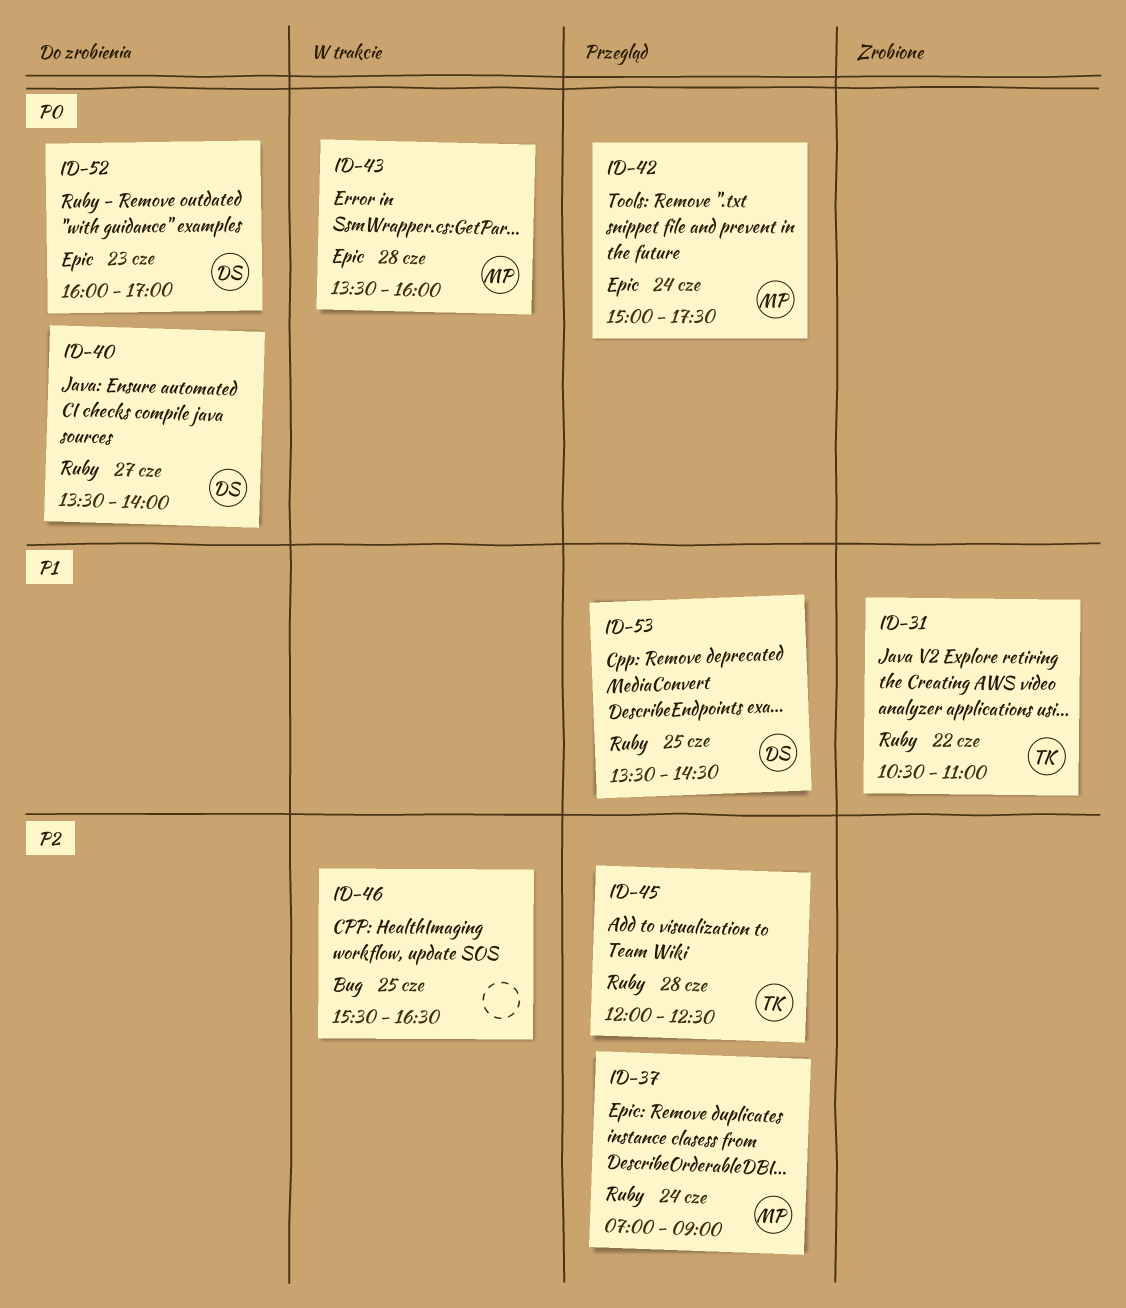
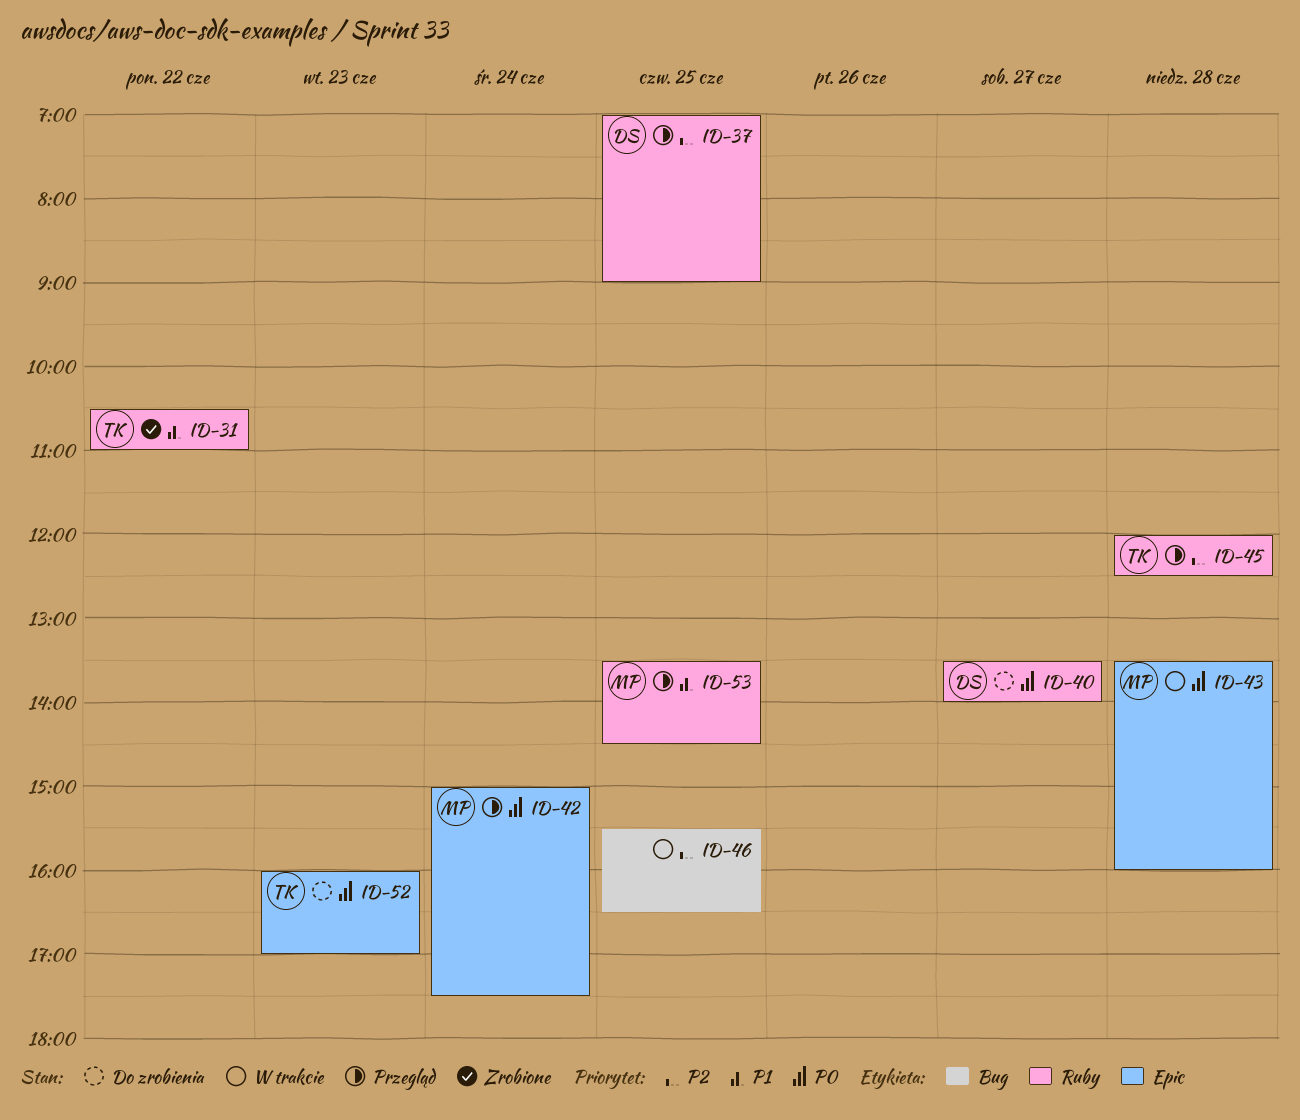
ID-37, owner: MP -> DS
ID-37, day: Jun 24 -> Jun 25
ID-52, owner: DS -> TK
ID-53, owner: DS -> MP

